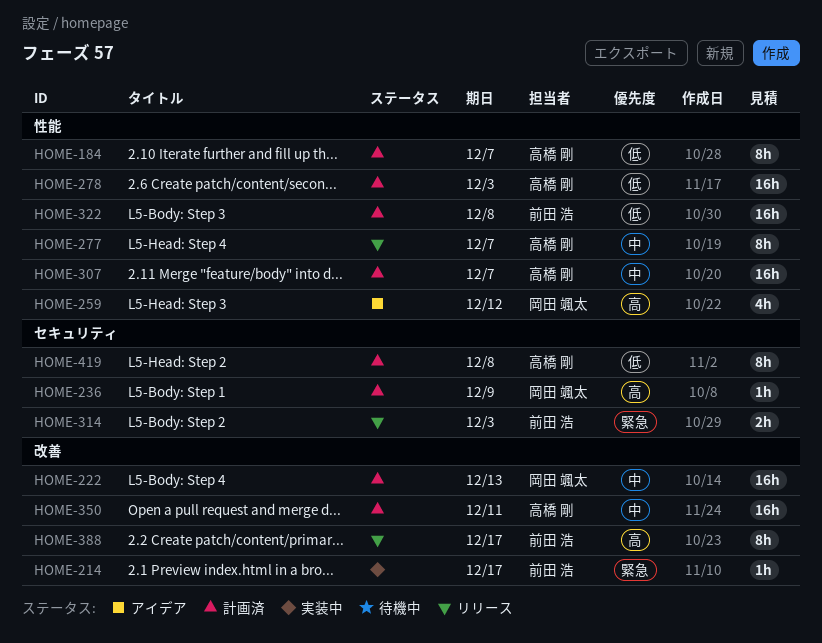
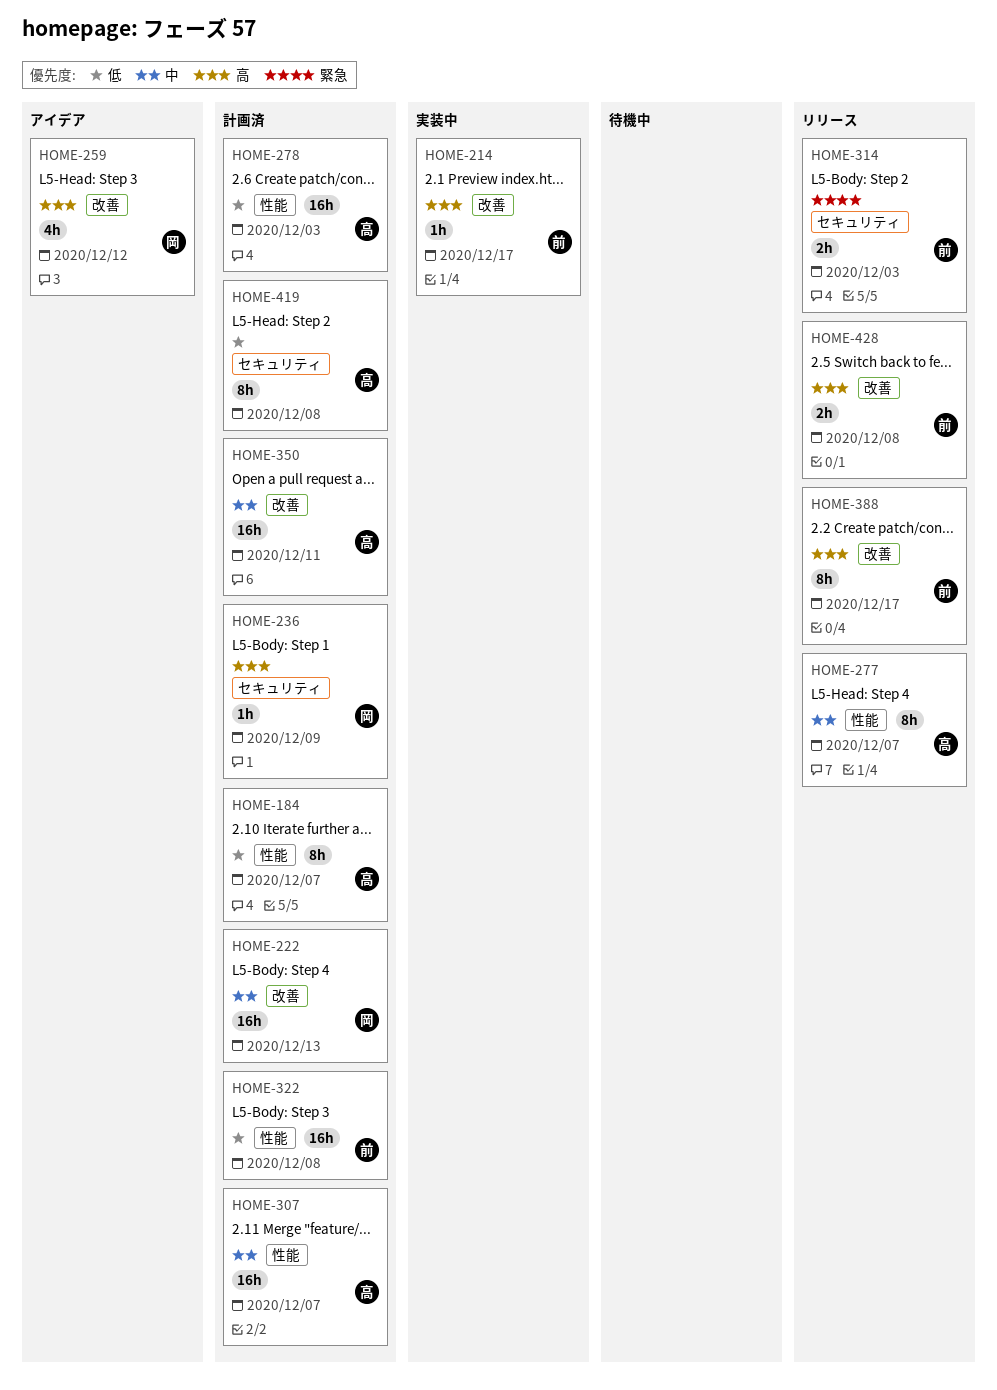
HOME-214, priority: 緊急 -> 高
HOME-259, label: 性能 -> 改善
HOME-428: none -> present

